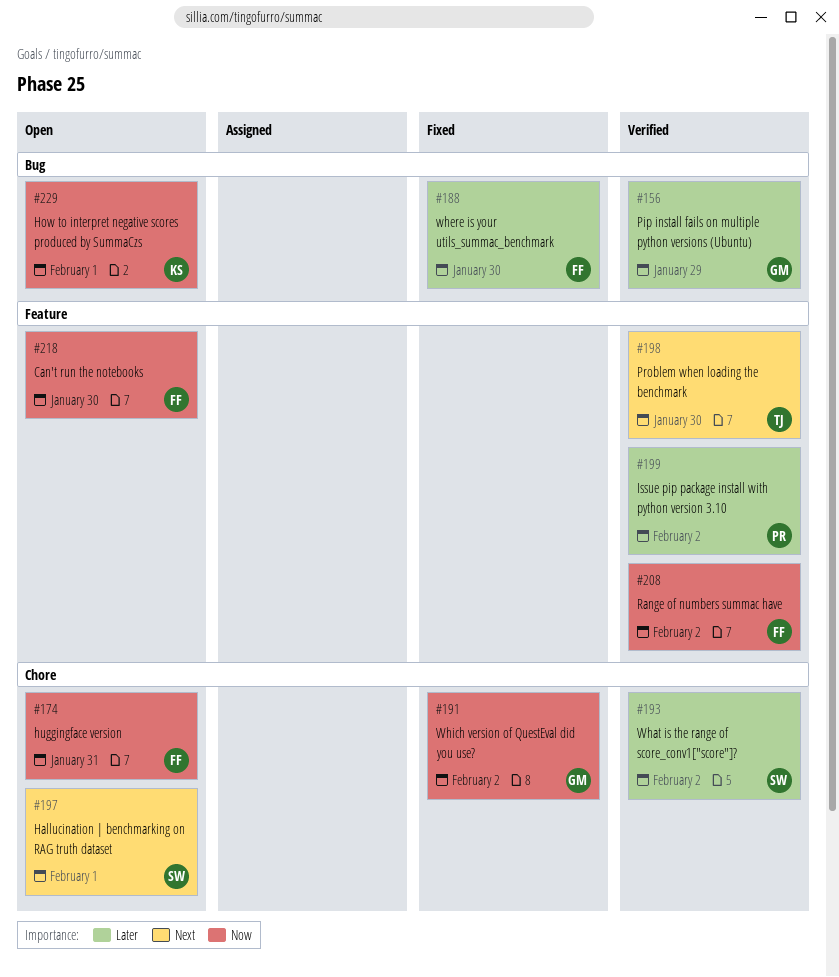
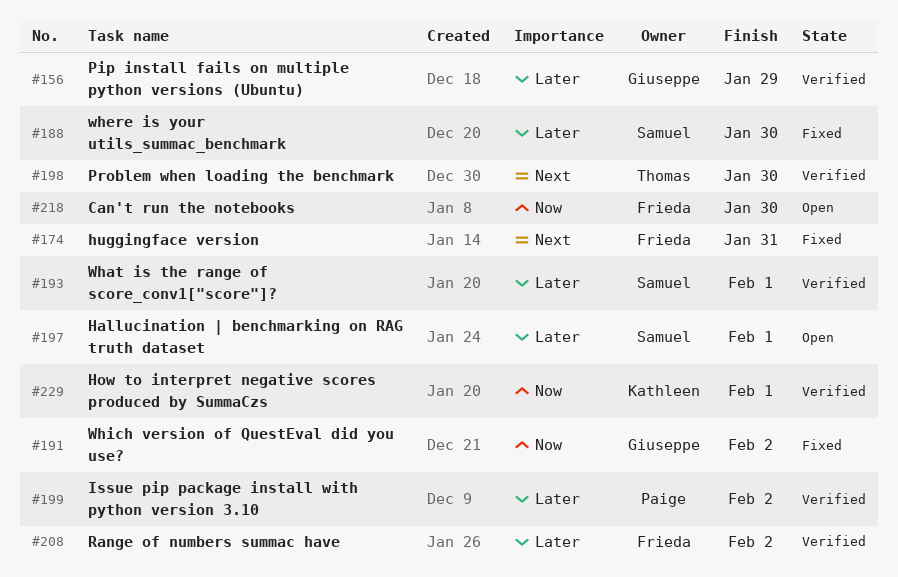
#174, status: Open -> Fixed
#174, priority: Now -> Next
#188, owner: Frieda -> Samuel
#193, due: Feb 2 -> Feb 1
#197, priority: Next -> Later
#208, priority: Now -> Later
#229, status: Open -> Verified

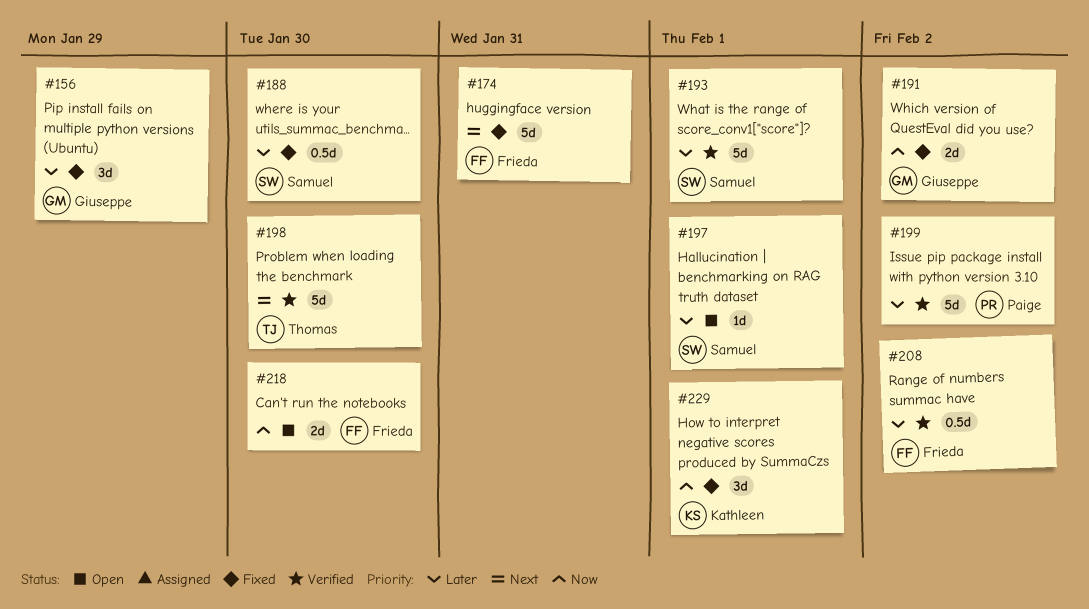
#156, status: Verified -> Fixed
#229, status: Verified -> Fixed

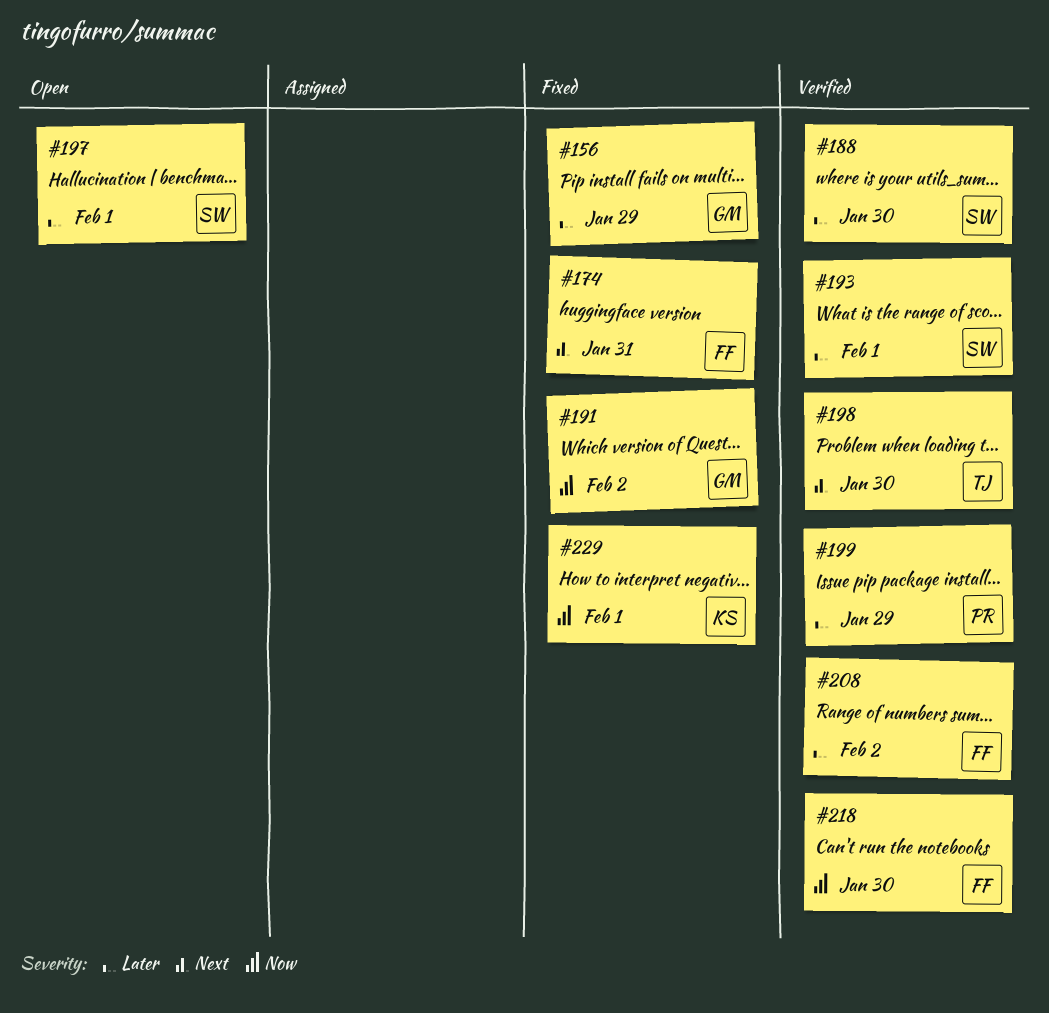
#188, status: Fixed -> Verified
#199, due: Feb 2 -> Jan 29
#218, status: Open -> Verified

